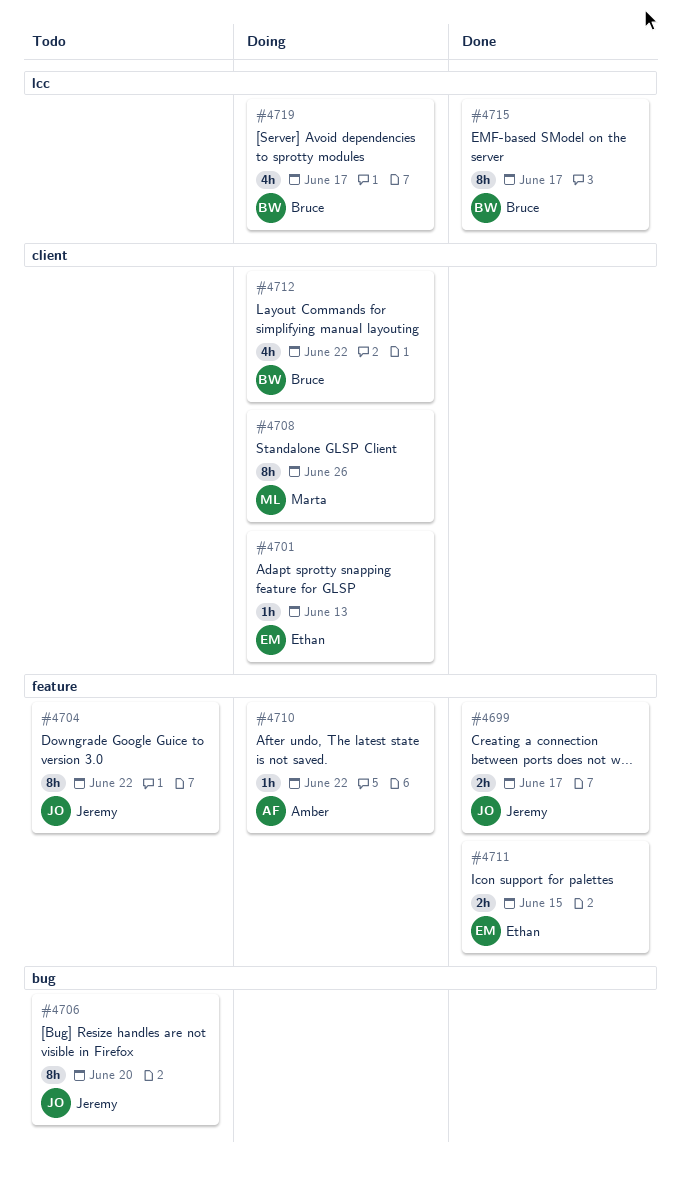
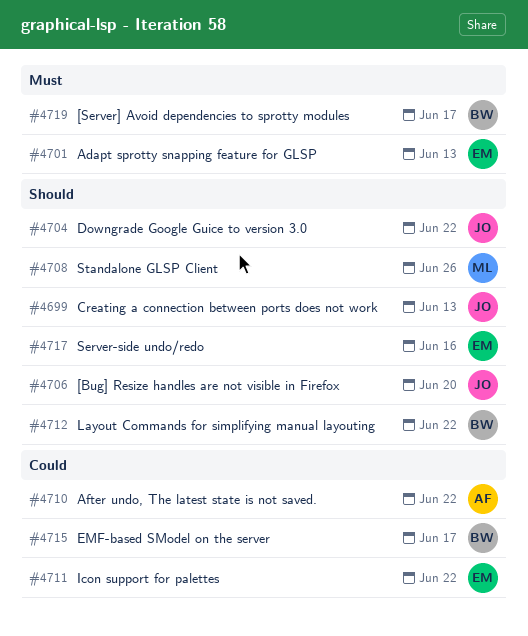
#4699, due: Jun 17 -> Jun 13
#4711, due: Jun 15 -> Jun 22
#4717: none -> present

